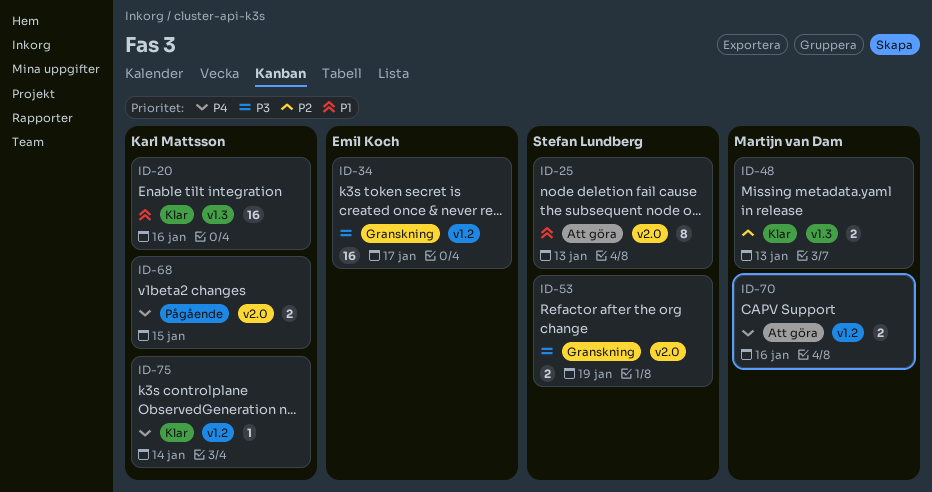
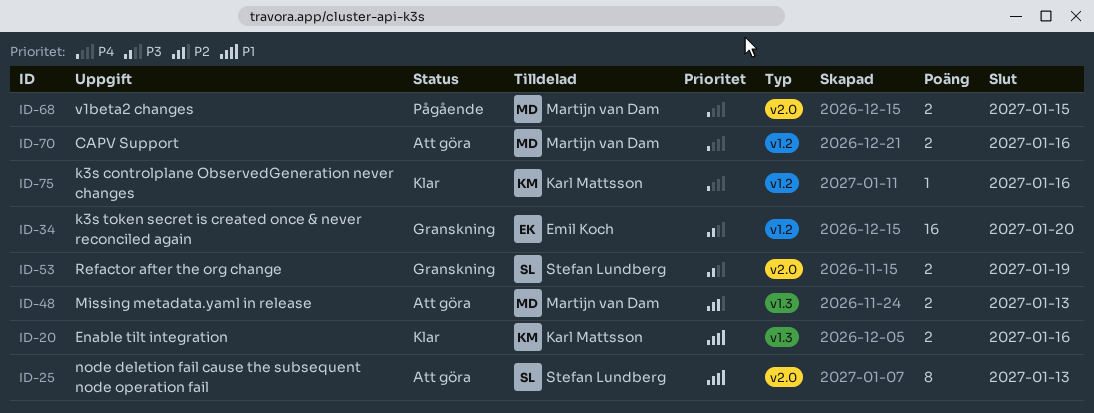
ID-20, estimate: 16 -> 2
ID-34, due: Jan 17 -> Jan 20
ID-48, status: Klar -> Att göra
ID-68, owner: Karl Mattsson -> Martijn van Dam
ID-75, due: Jan 14 -> Jan 16

